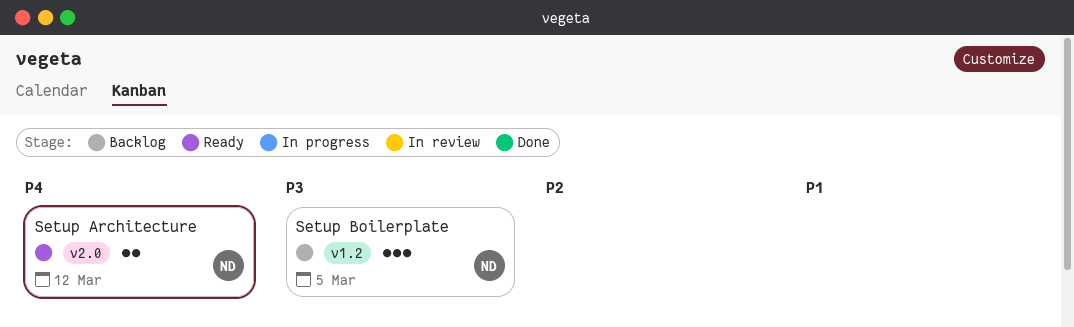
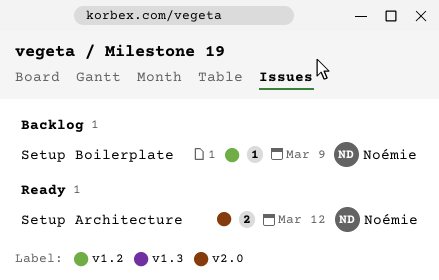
Setup Boilerplate, estimate: 3 -> 1
Setup Boilerplate, due: Mar 5 -> Mar 9

